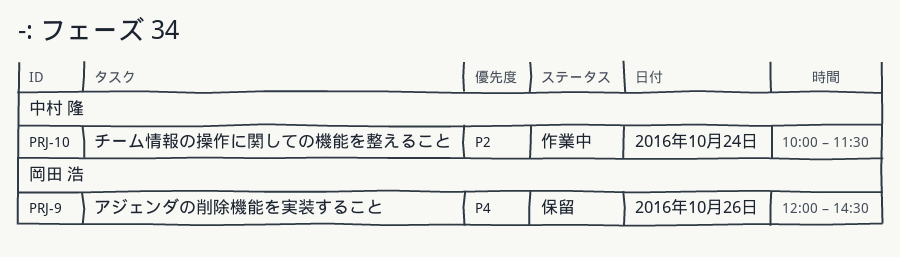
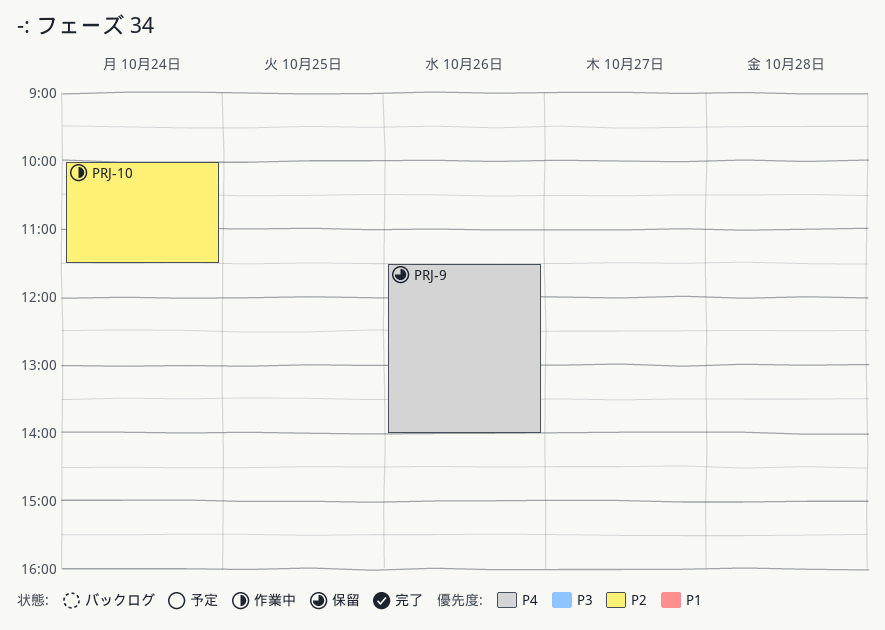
PRJ-9, begins: 12:00 -> 11:30
PRJ-9, ends: 14:30 -> 14:00

